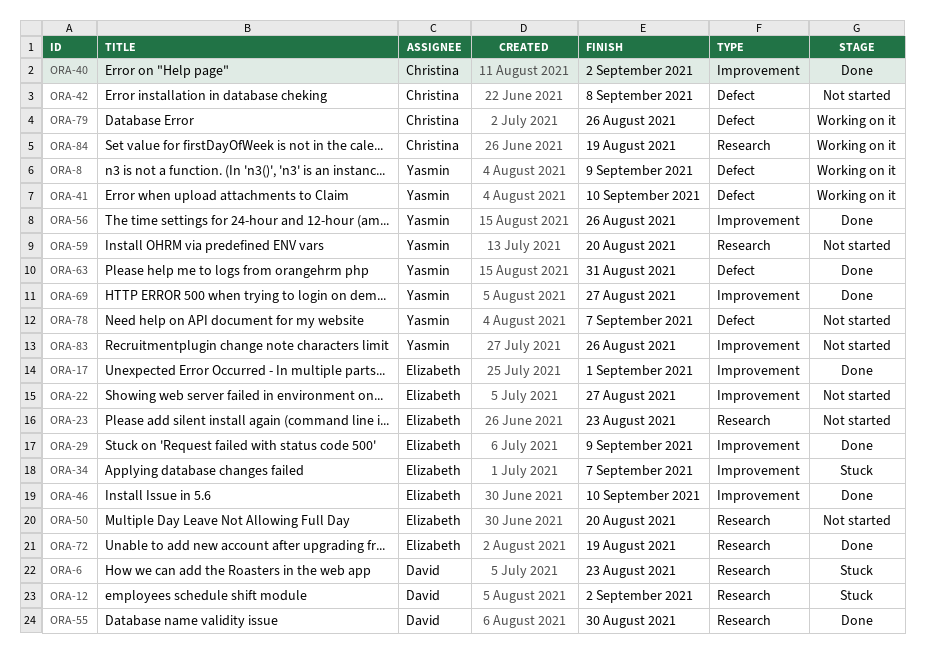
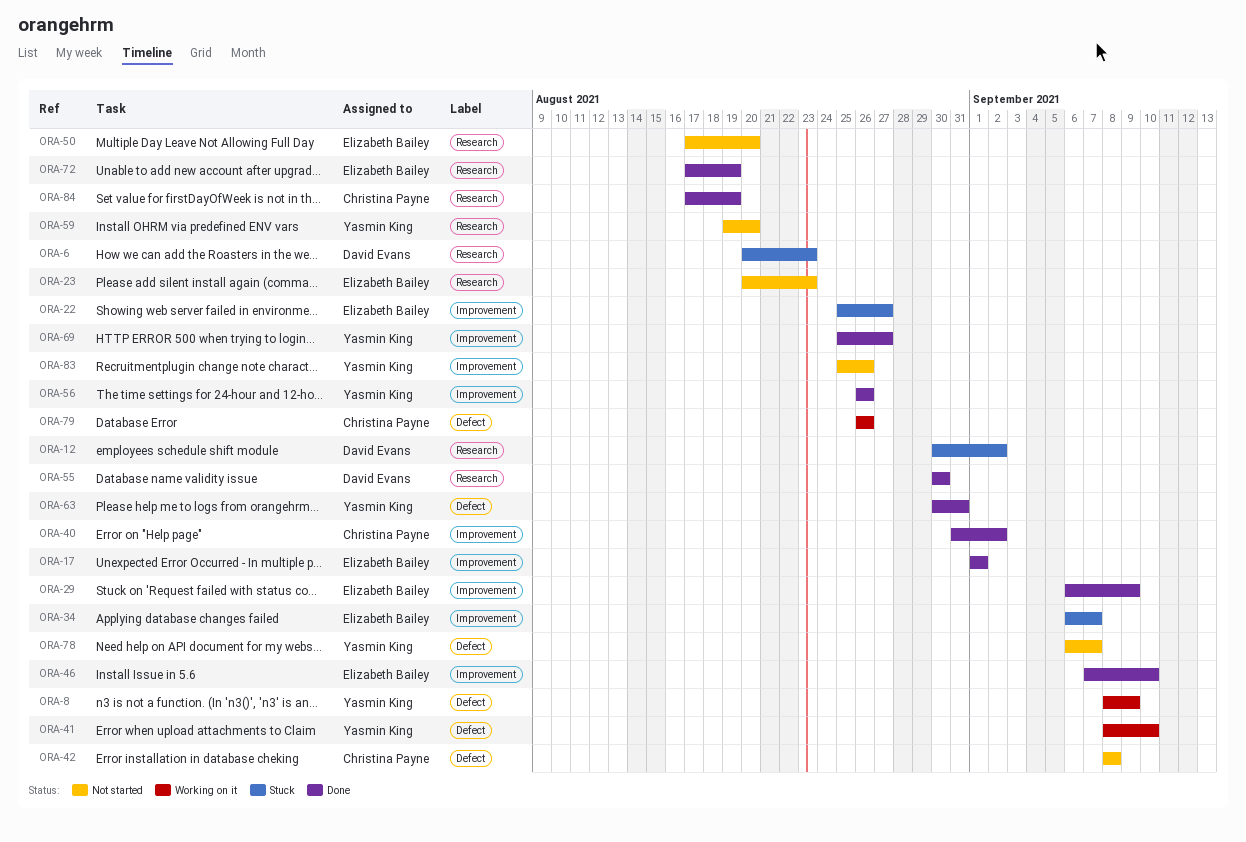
ORA-22, status: Not started -> Stuck
ORA-84, status: Working on it -> Done

